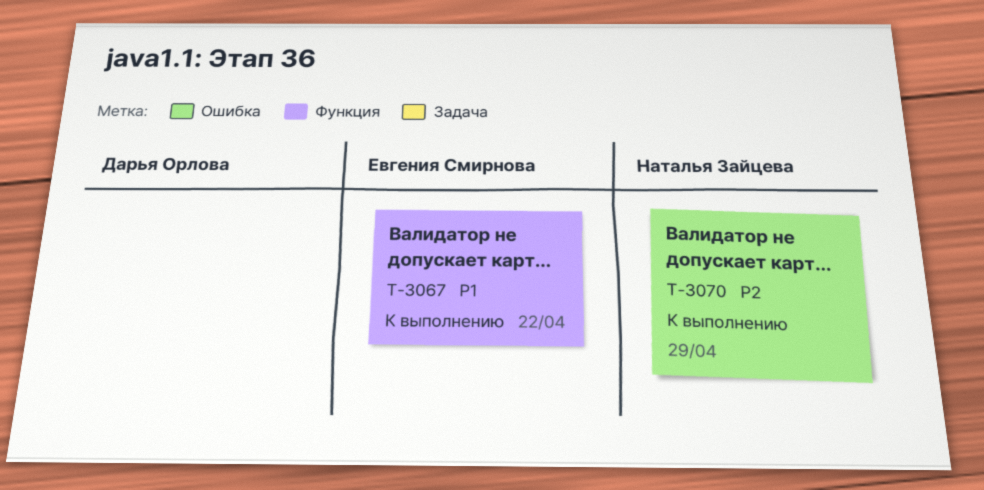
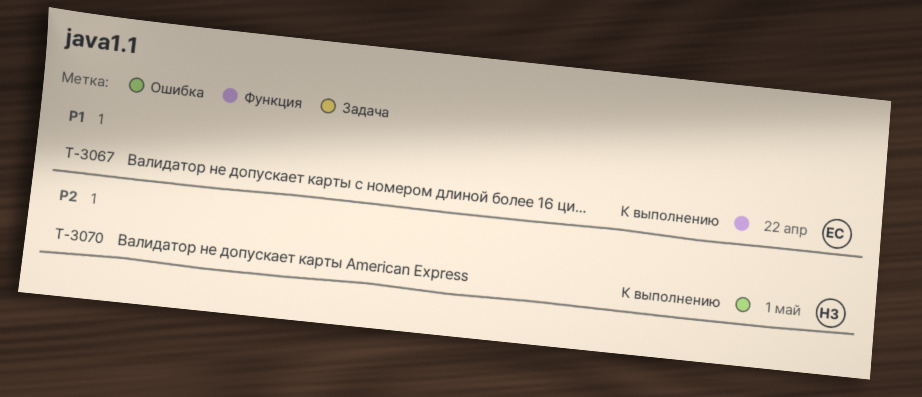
T-3070, due: Apr 29 -> May 1

